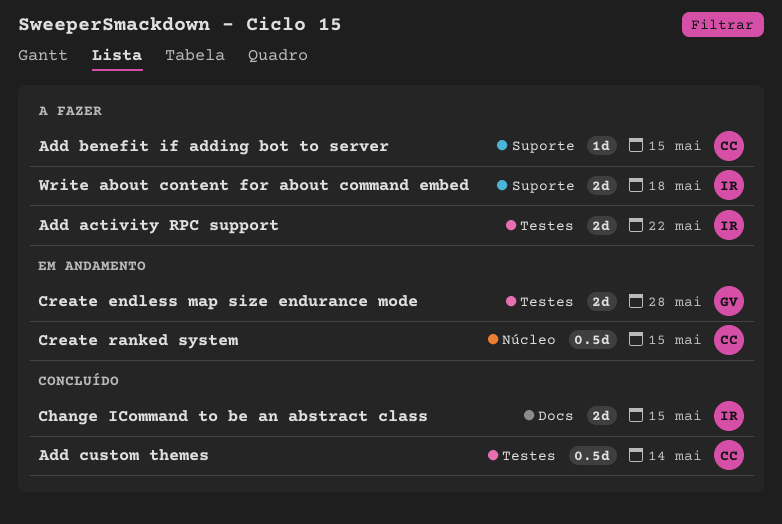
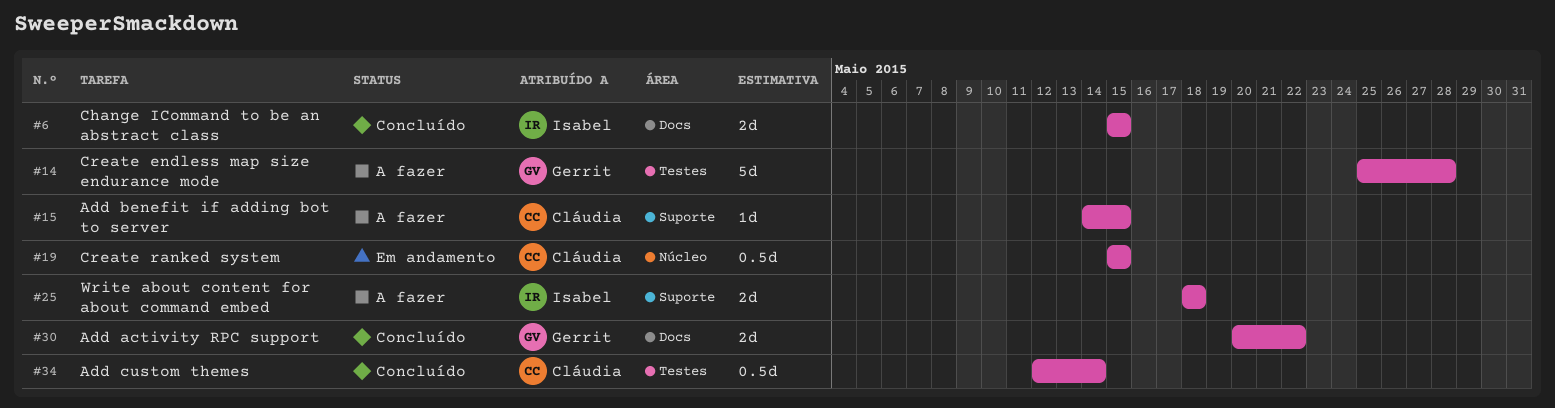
Add activity RPC support, status: A fazer -> Concluído
Add activity RPC support, owner: Isabel -> Gerrit
Add activity RPC support, label: Testes -> Docs
Create endless map size endurance mode, status: Em andamento -> A fazer
Create endless map size endurance mode, estimate: 2d -> 5d

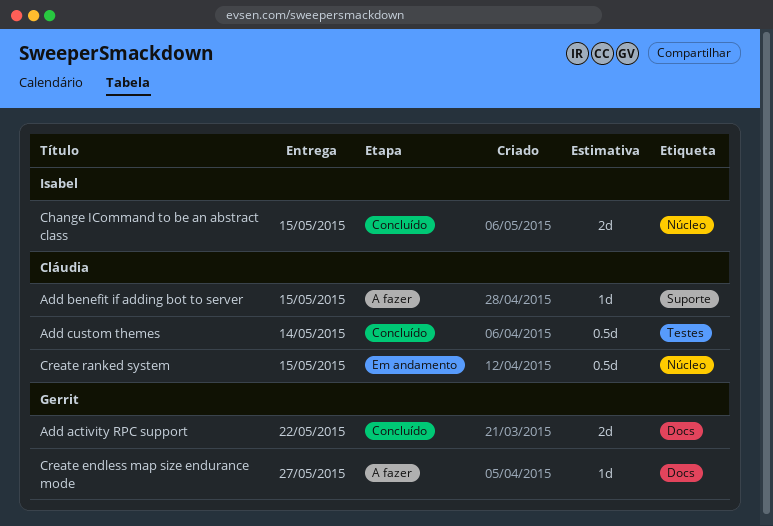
Change ICommand to be an abstract class, label: Docs -> Núcleo
Create endless map size endurance mode, label: Testes -> Docs
Create endless map size endurance mode, estimate: 5d -> 1d
Create endless map size endurance mode, due: May 28 -> May 27
Write about content for about command embed: present -> none

